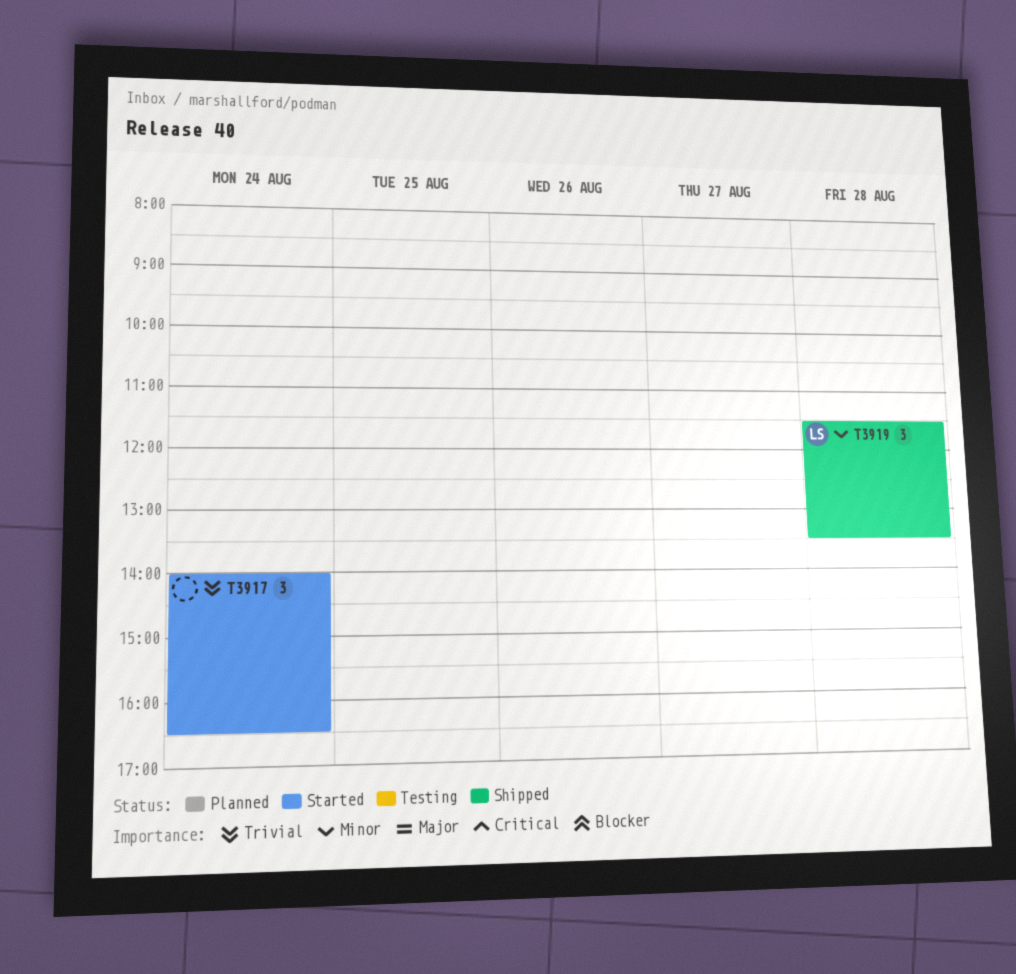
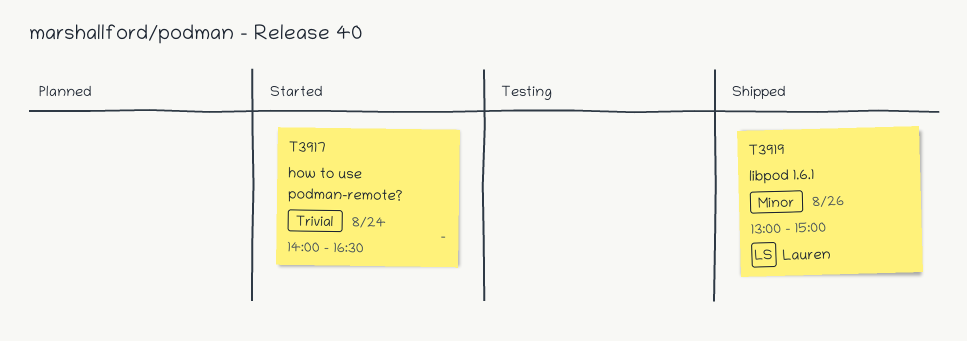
T3919, day: Aug 28 -> Aug 26
T3919, begins: 11:30 -> 13:00
T3919, ends: 13:30 -> 15:00

